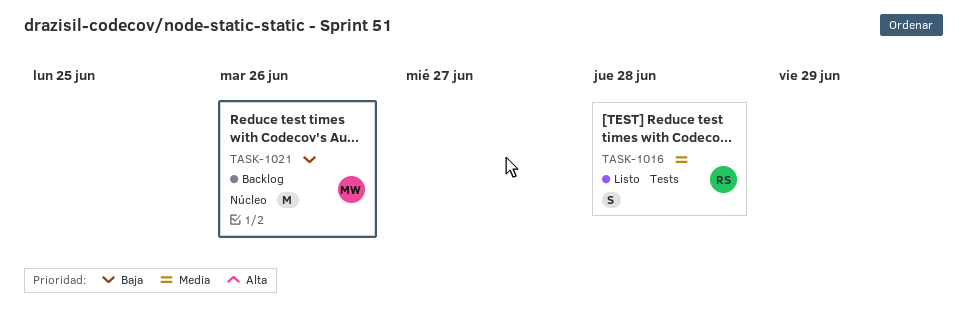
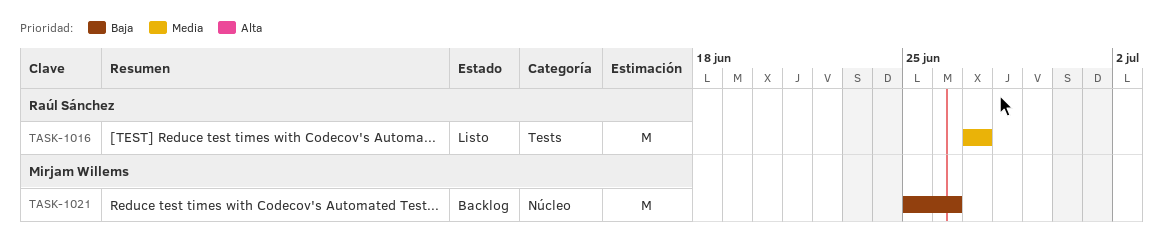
TASK-1016, estimate: S -> M
TASK-1016, due: Jun 28 -> Jun 27

